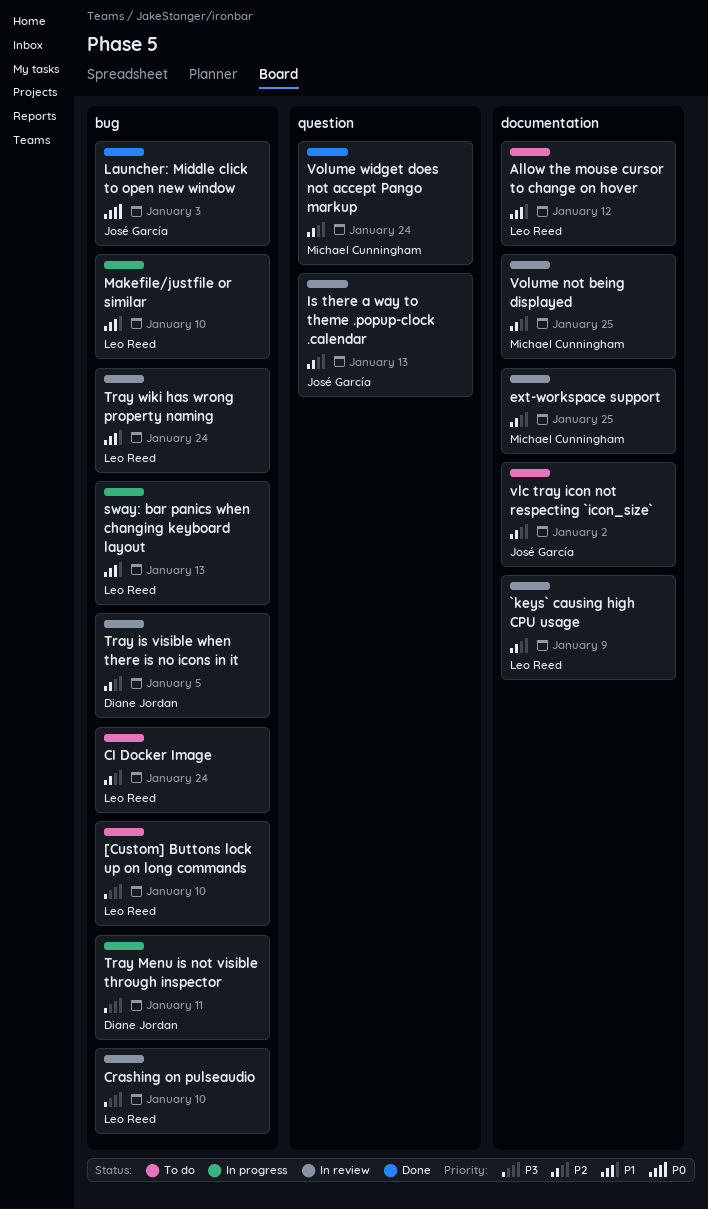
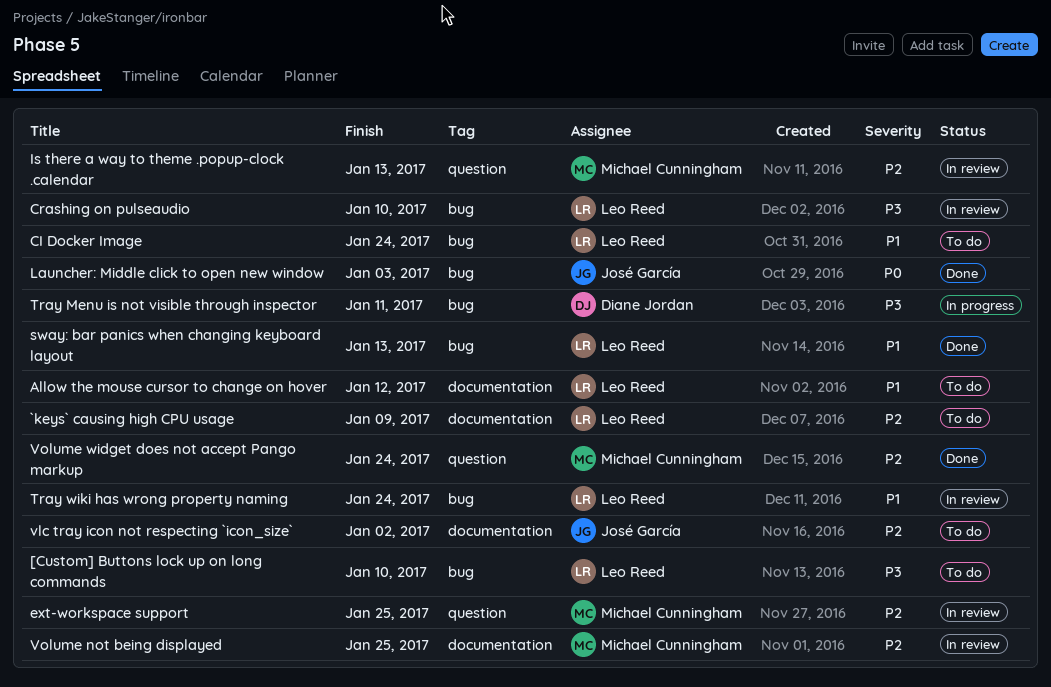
`keys` causing high CPU usage, status: In review -> To do
CI Docker Image, priority: P2 -> P1
ext-workspace support, label: documentation -> question
Is there a way to theme .popup-clock .calendar, owner: José García -> Michael Cunningham
Makefile/justfile or similar: present -> none
sway: bar panics when changing keyboard layout, status: In progress -> Done
Tray is visible when there is no icons in it: present -> none

